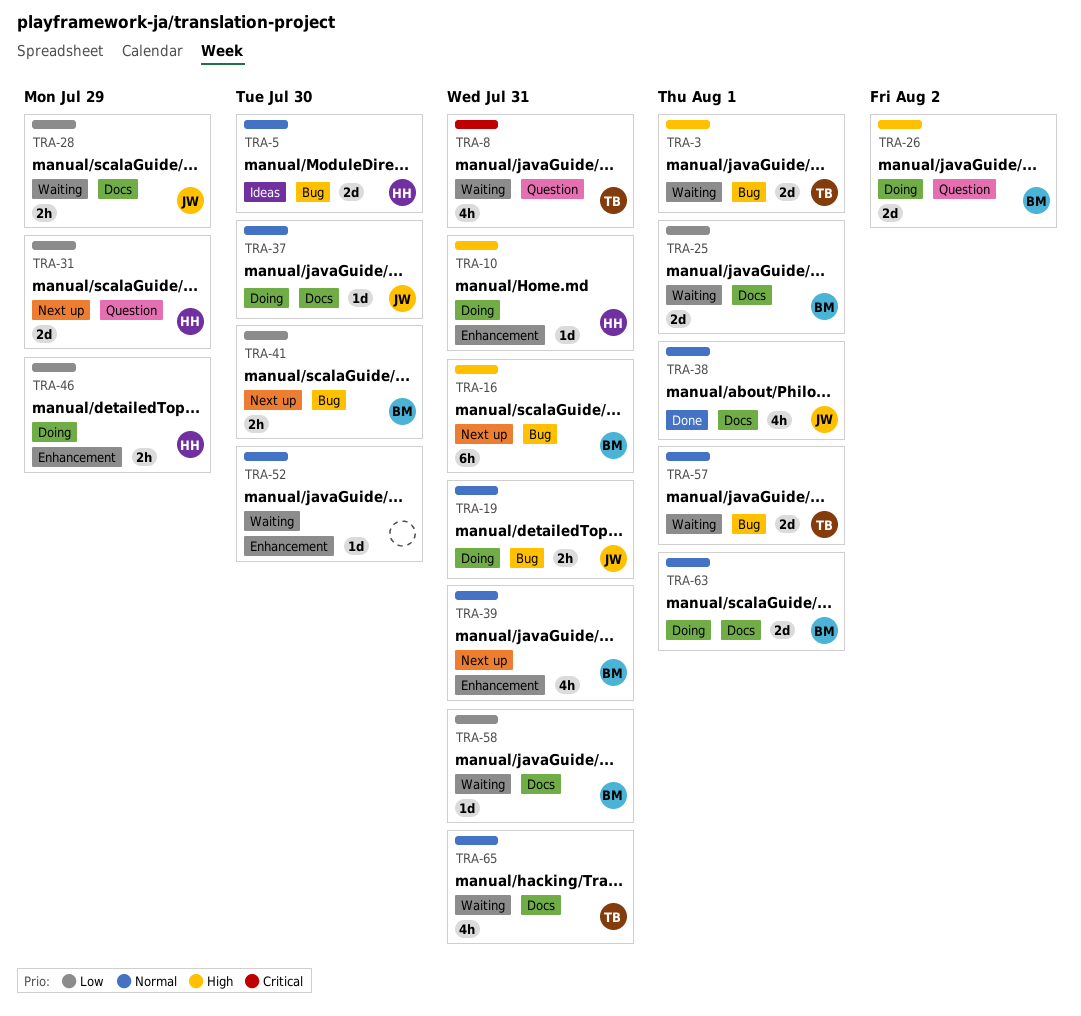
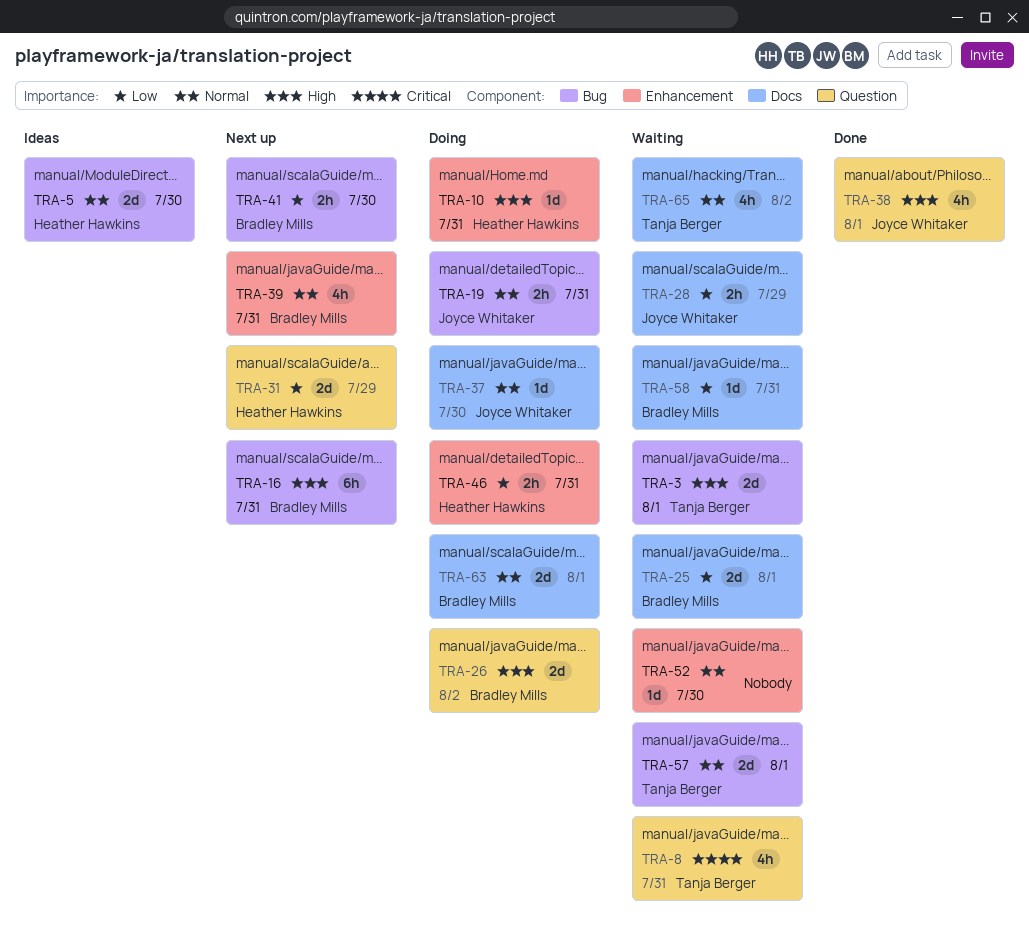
TRA-38, priority: Normal -> High
TRA-38, label: Docs -> Question
TRA-46, due: Jul 29 -> Jul 31
TRA-65, due: Jul 31 -> Aug 2

